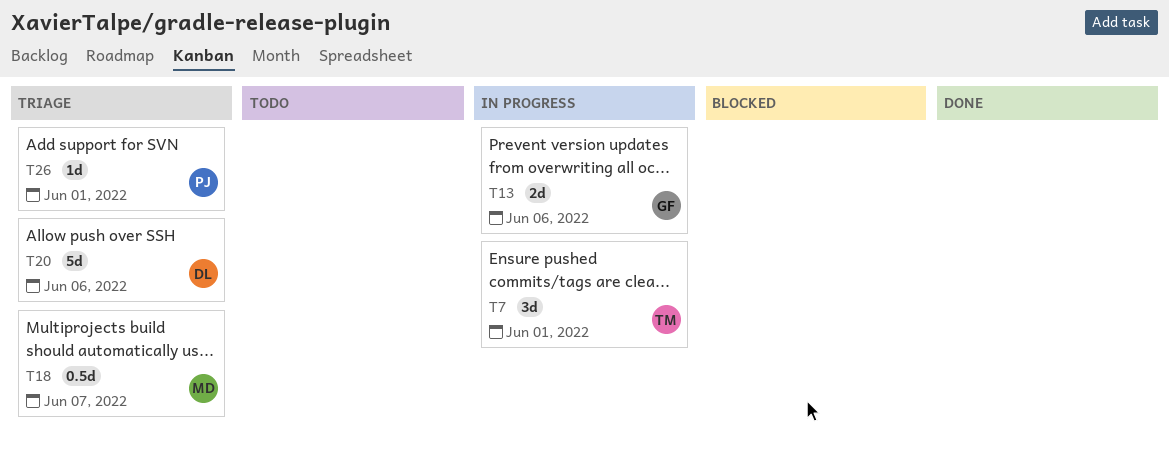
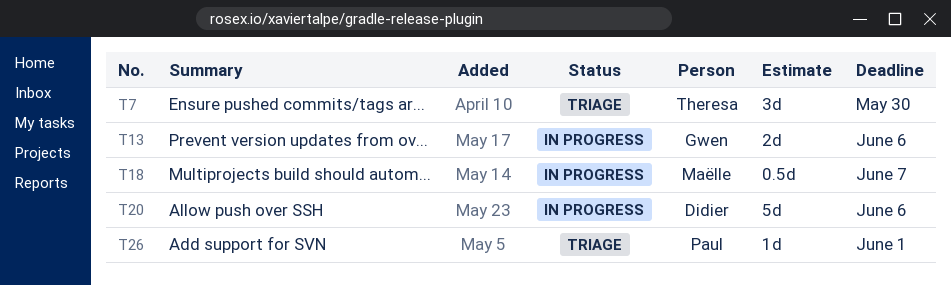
T7, status: In progress -> Triage
T7, due: Jun 1 -> May 30
T18, status: Triage -> In progress
T20, status: Triage -> In progress

